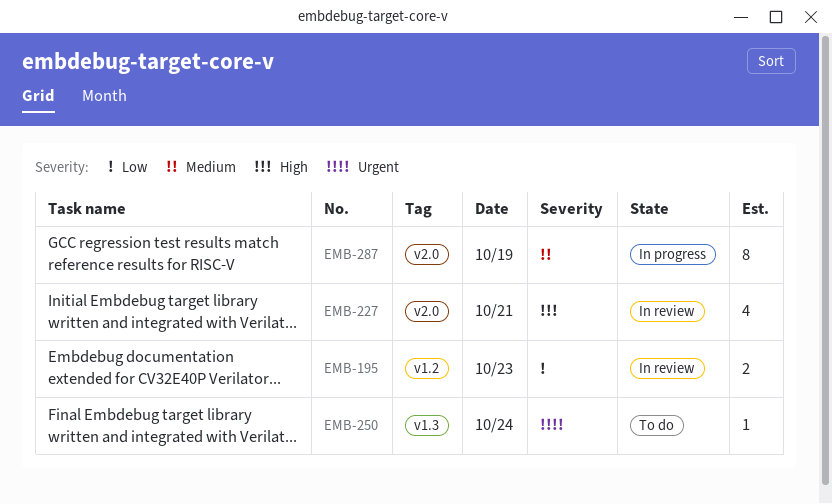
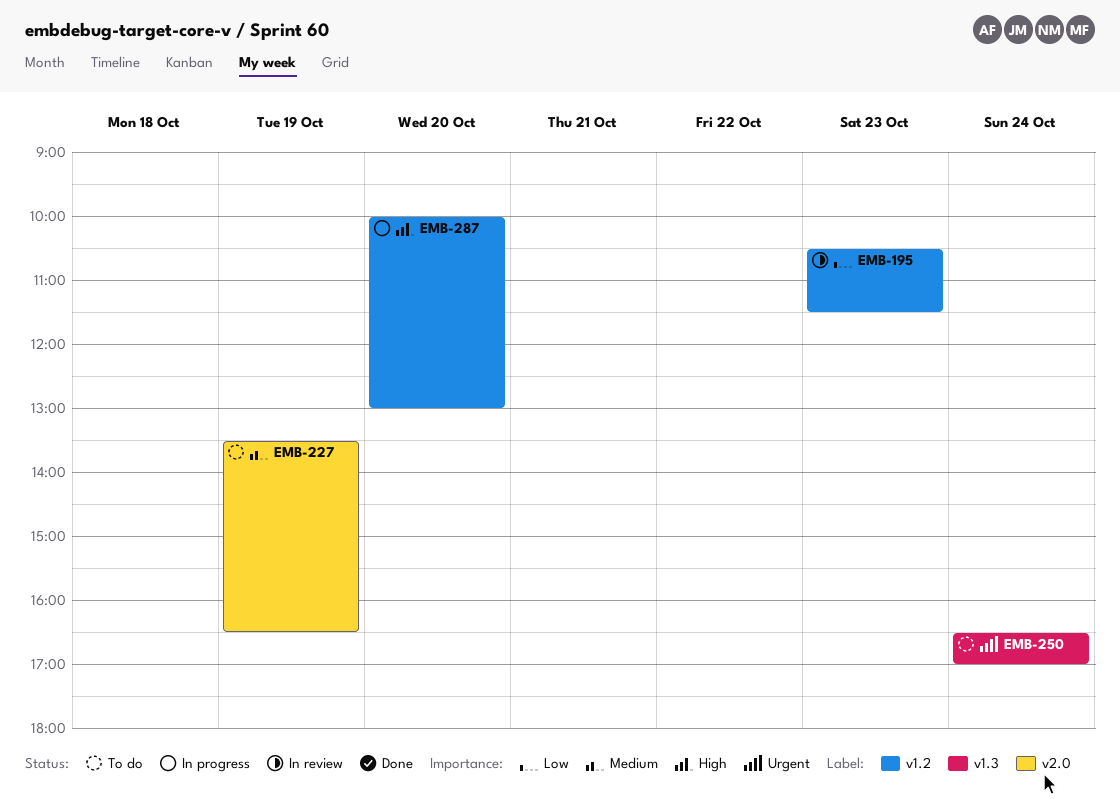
EMB-227, status: In review -> To do
EMB-227, priority: High -> Medium
EMB-227, day: Oct 21 -> Oct 19
EMB-287, priority: Medium -> High
EMB-287, label: v2.0 -> v1.2
EMB-287, day: Oct 19 -> Oct 20

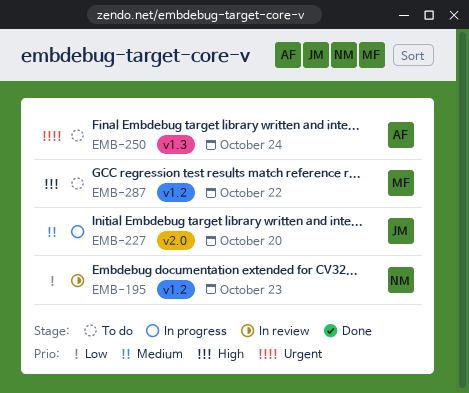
EMB-227, status: To do -> In progress
EMB-227, day: Oct 19 -> Oct 20
EMB-287, status: In progress -> To do
EMB-287, day: Oct 20 -> Oct 22

